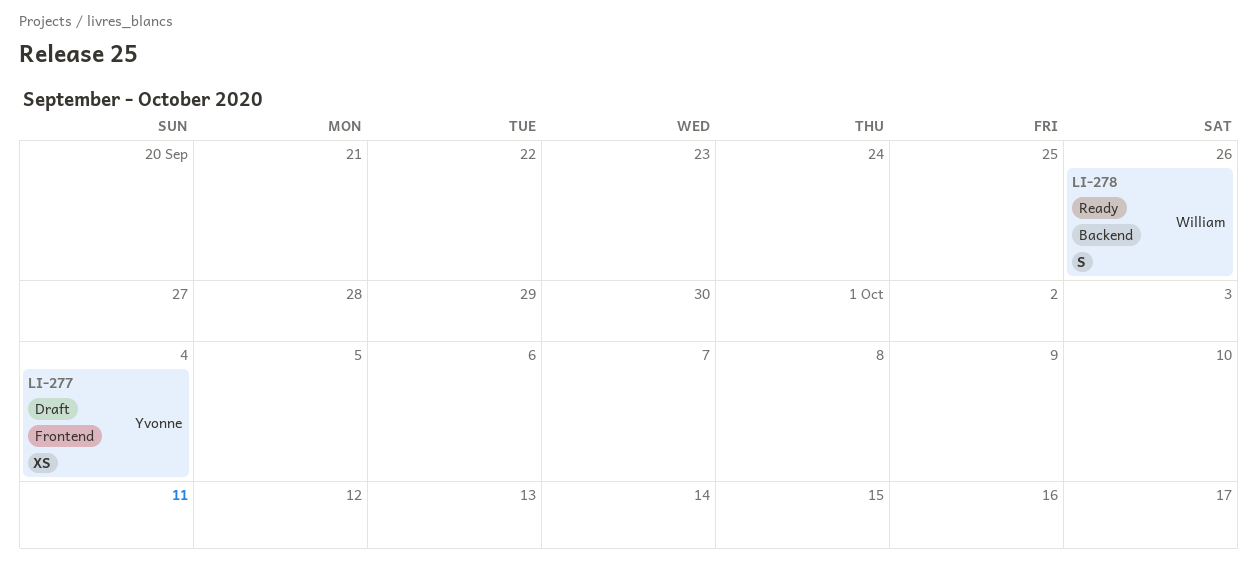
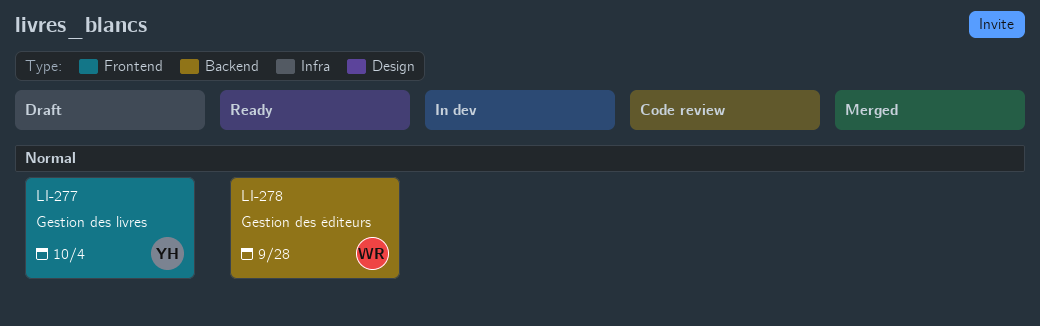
LI-278, due: Sep 26 -> Sep 28

